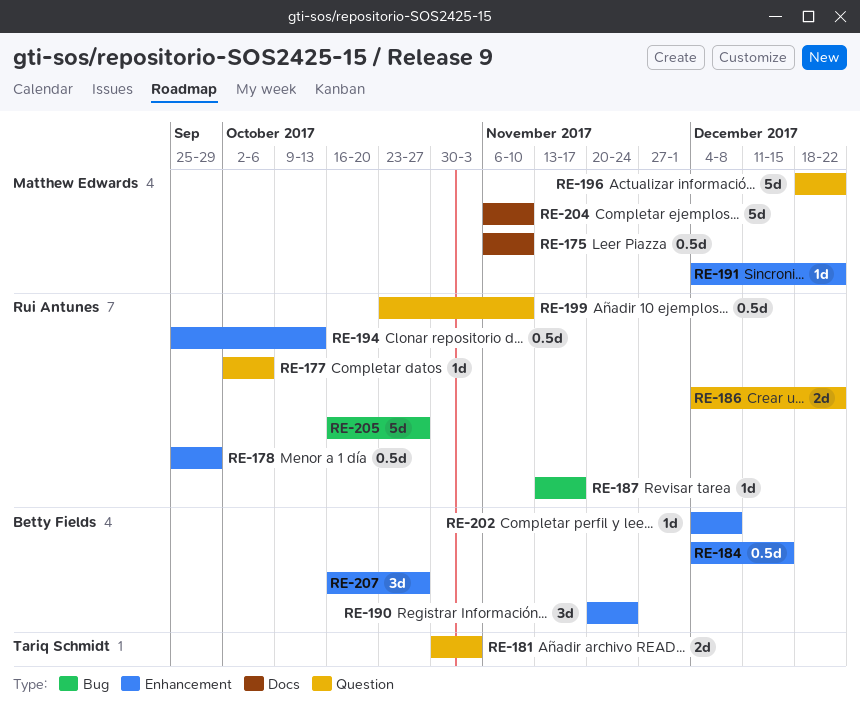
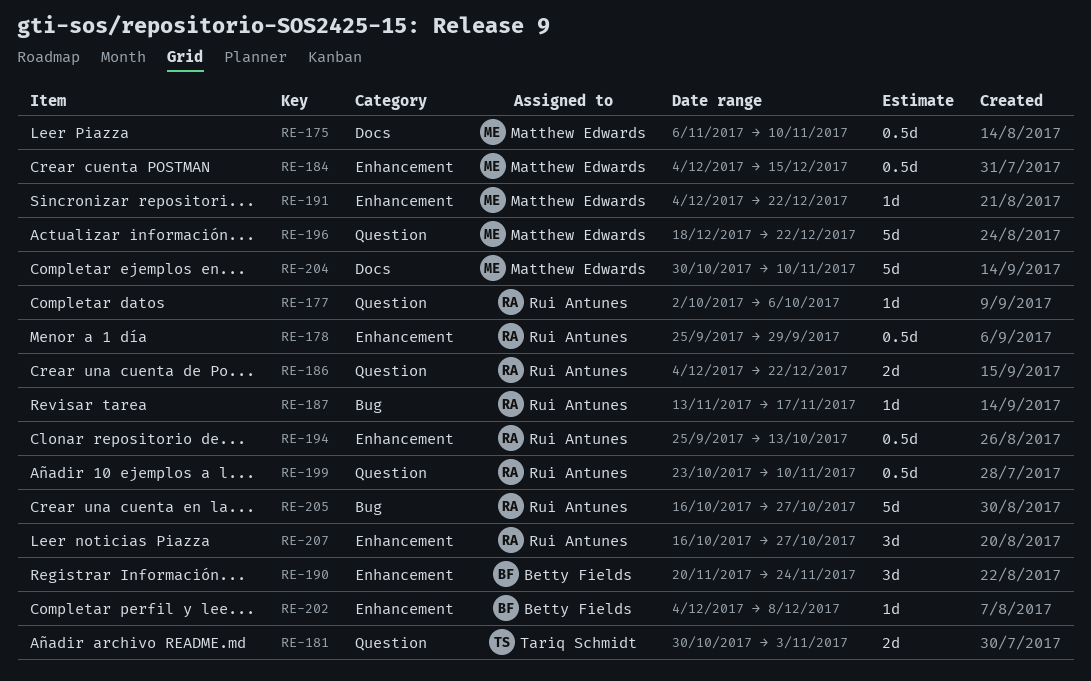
RE-184, owner: Betty Fields -> Matthew Edwards
RE-204, start: Nov 6 -> Oct 30
RE-207, owner: Betty Fields -> Rui Antunes

